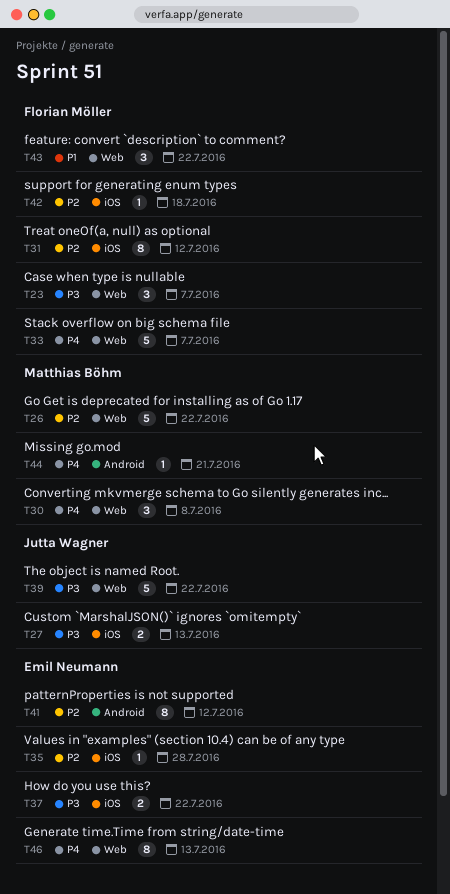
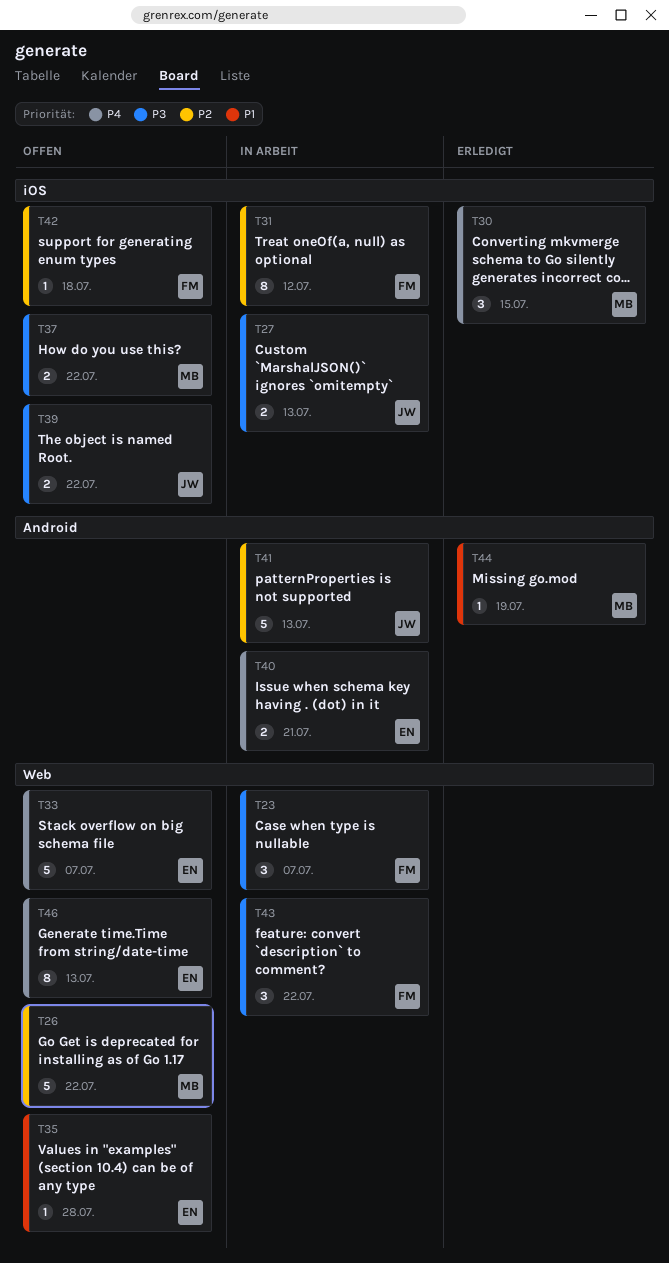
T30, label: Web -> iOS
T30, due: Jul 8 -> Jul 15
T33, owner: Florian Möller -> Emil Neumann
T35, priority: P2 -> P1
T35, label: iOS -> Web
T37, owner: Emil Neumann -> Matthias Böhm
T39, label: Web -> iOS
T39, estimate: 5 -> 2
T40: none -> present
T41, owner: Emil Neumann -> Jutta Wagner
T41, estimate: 8 -> 5
T41, due: Jul 12 -> Jul 13
T43, priority: P1 -> P3
T44, priority: P4 -> P1
T44, due: Jul 21 -> Jul 19

